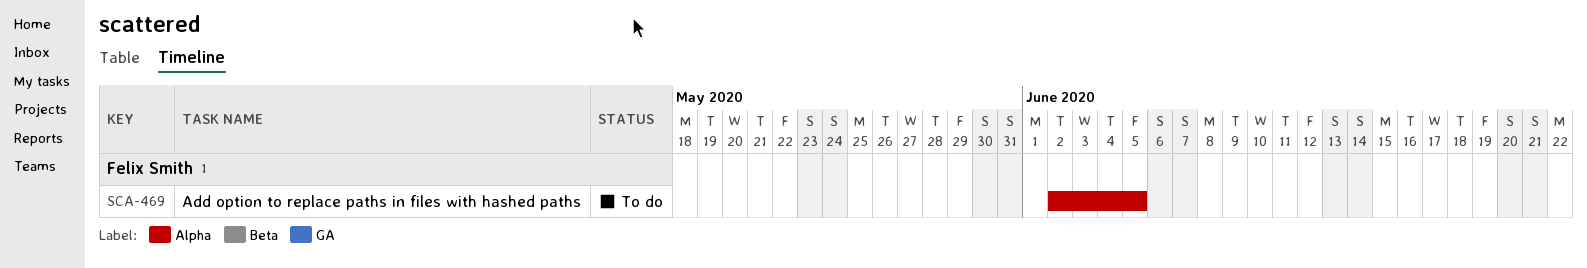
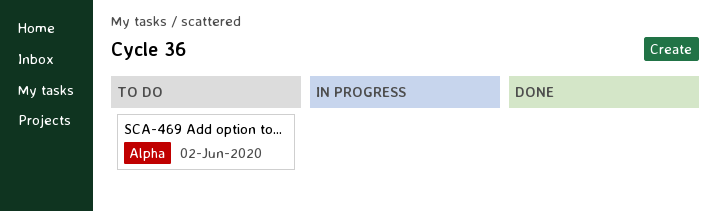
SCA-469, due: Jun 5 -> Jun 2

